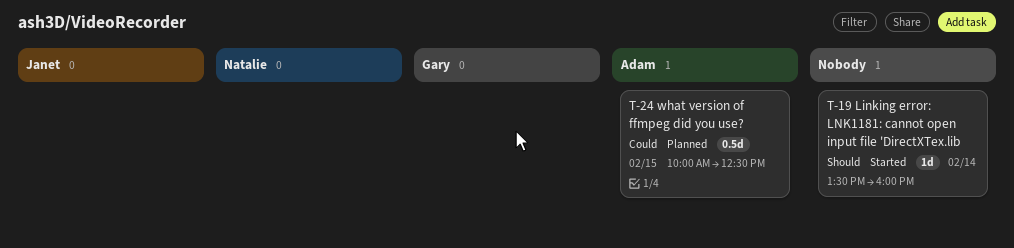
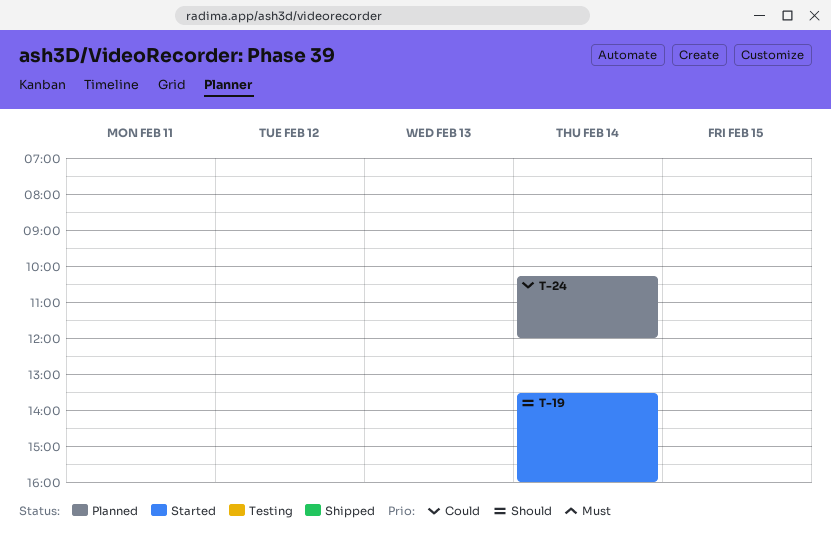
T-24, day: Feb 15 -> Feb 14
T-24, begins: 10:00 -> 10:15
T-24, ends: 12:30 -> 12:00

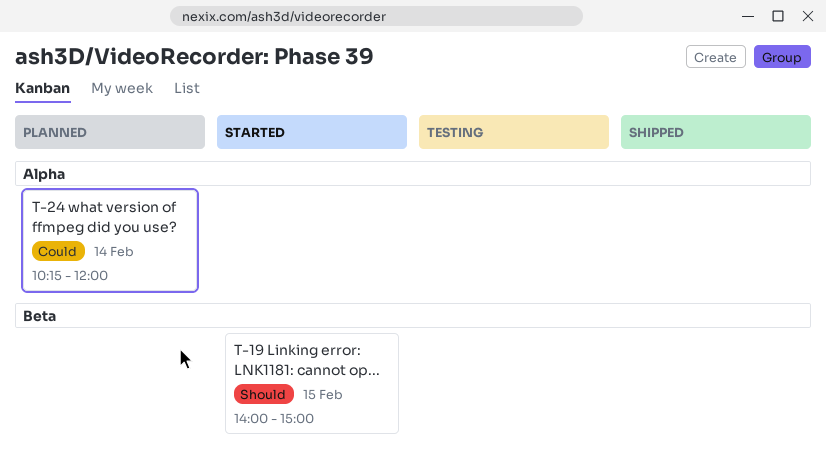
T-19, day: Feb 14 -> Feb 15
T-19, begins: 13:30 -> 14:00
T-19, ends: 16:00 -> 15:00

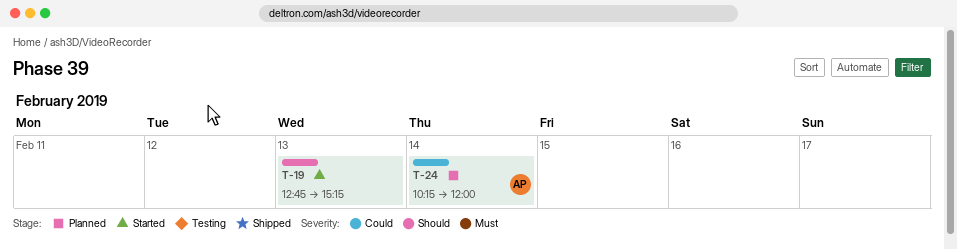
T-19, day: Feb 15 -> Feb 13
T-19, begins: 14:00 -> 12:45
T-19, ends: 15:00 -> 15:15

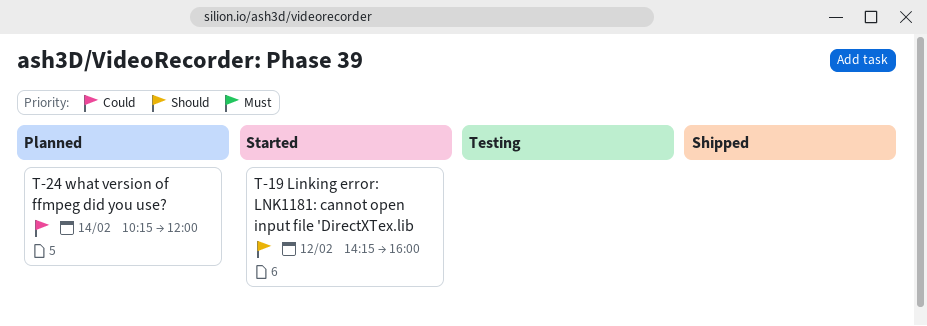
T-19, day: Feb 13 -> Feb 12
T-19, begins: 12:45 -> 14:15
T-19, ends: 15:15 -> 16:00

